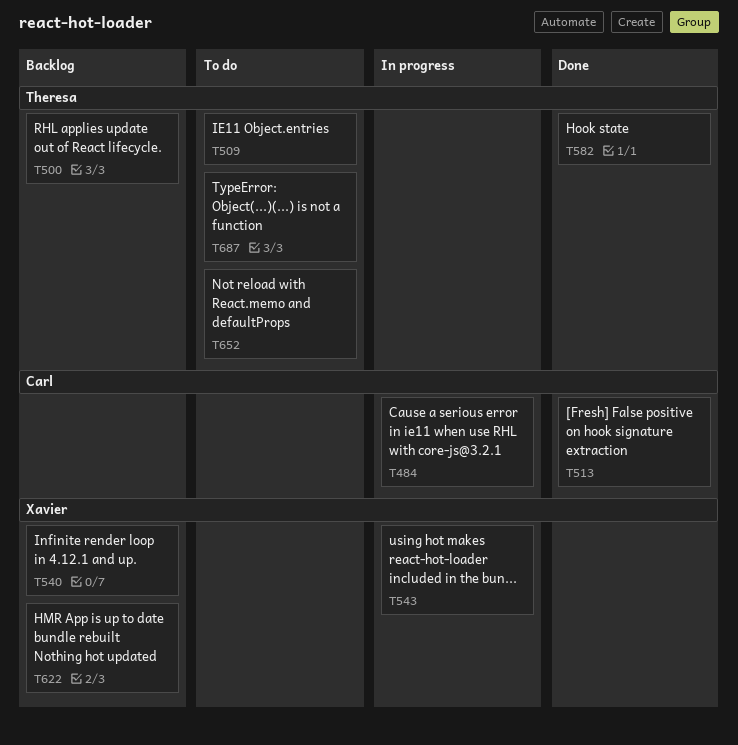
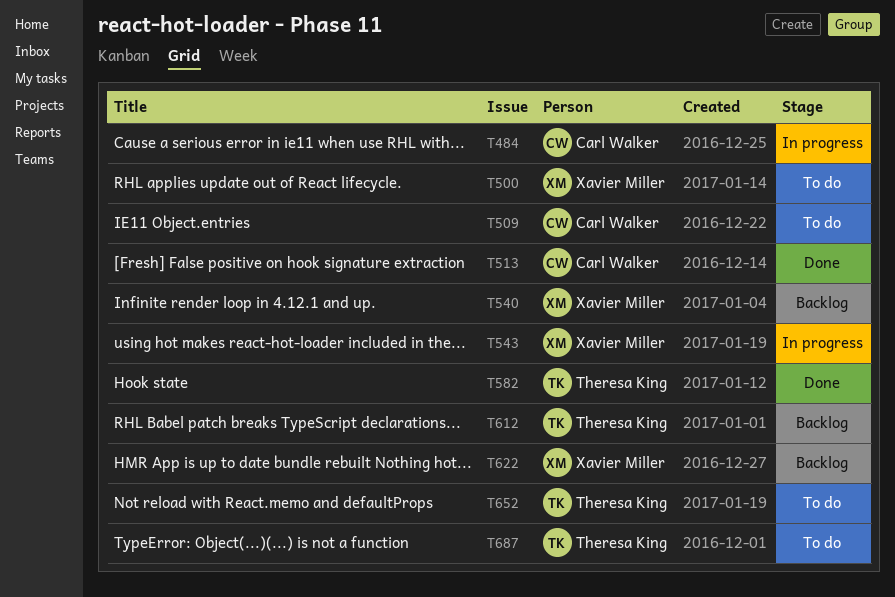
T500, status: Backlog -> To do
T500, owner: Theresa King -> Xavier Miller
T509, owner: Theresa King -> Carl Walker
T612: none -> present

